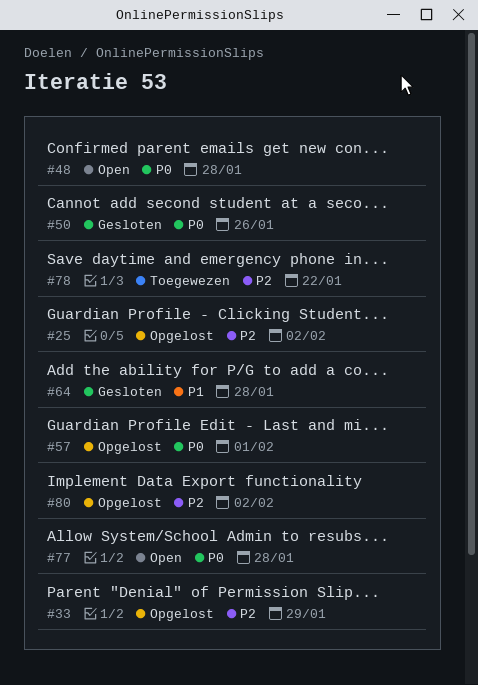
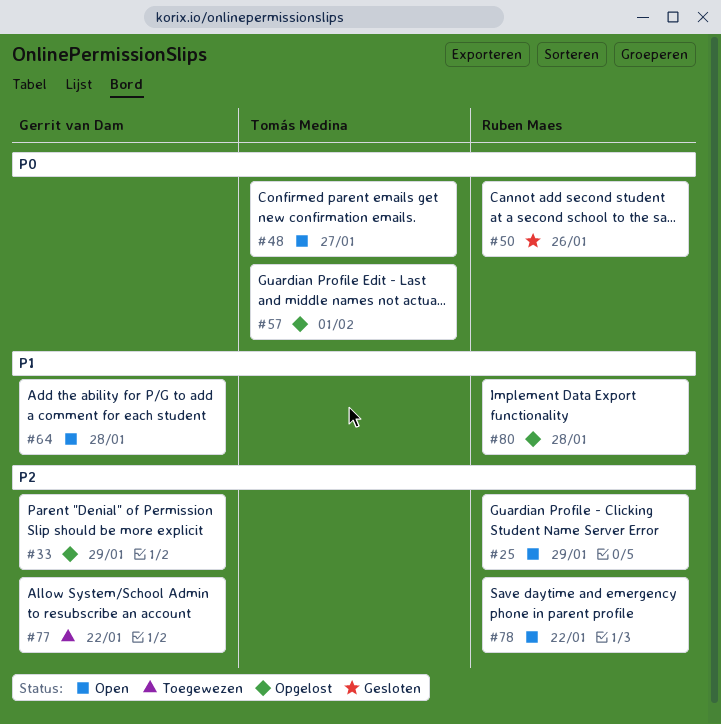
#25, status: Opgelost -> Open
#25, due: Feb 2 -> Jan 29
#48, due: Jan 28 -> Jan 27
#64, status: Gesloten -> Open
#77, status: Open -> Toegewezen
#77, priority: P0 -> P2
#77, due: Jan 28 -> Jan 22
#78, status: Toegewezen -> Open
#80, priority: P2 -> P1
#80, due: Feb 2 -> Jan 28

